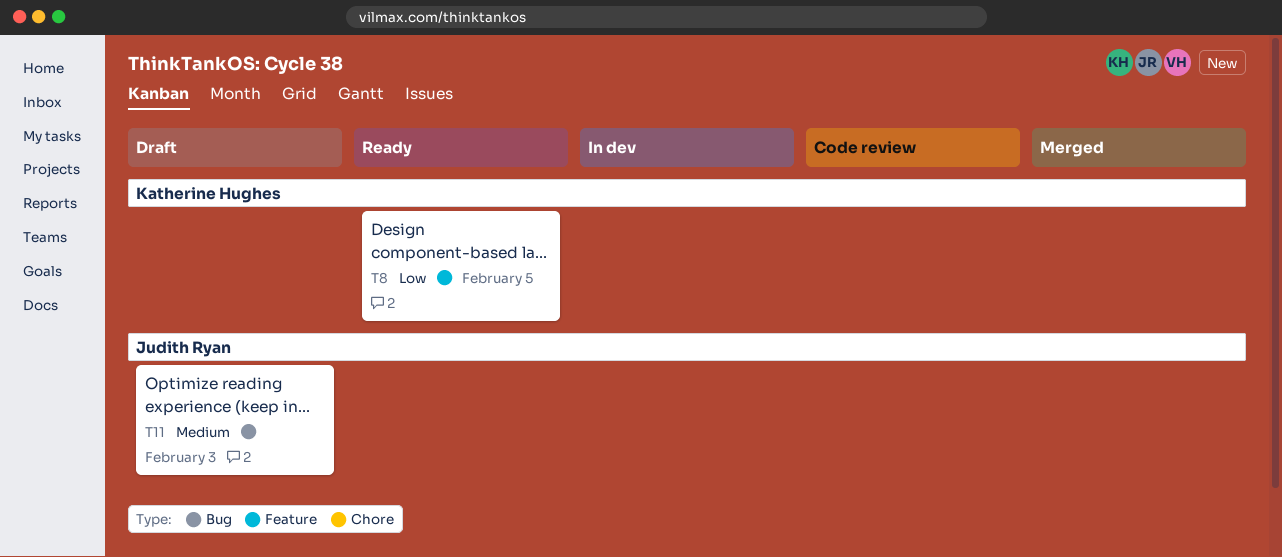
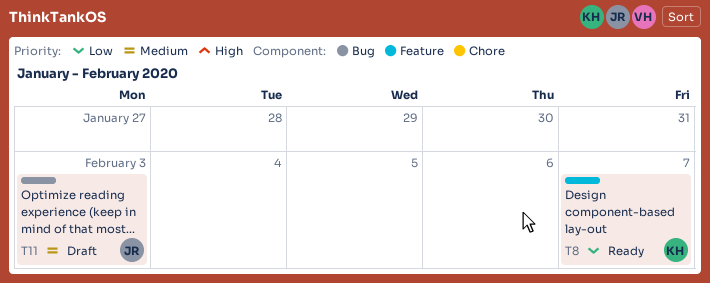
T8, due: Feb 5 -> Feb 7

